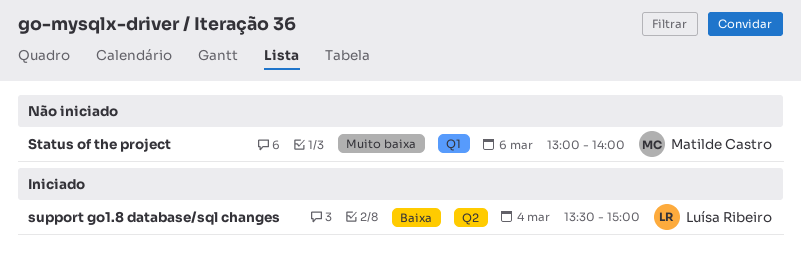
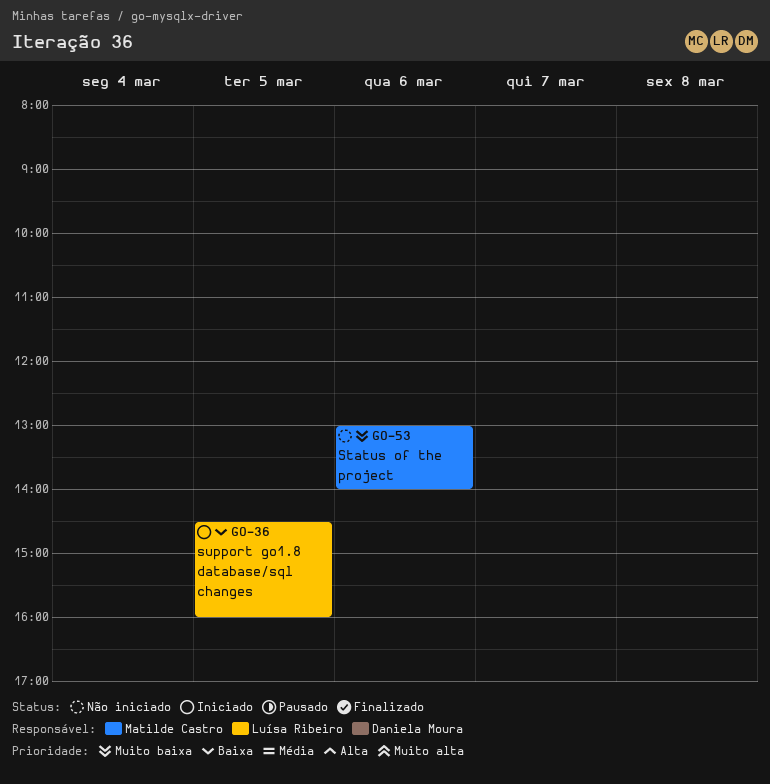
support go1.8 database/sql changes, day: Mar 4 -> Mar 5
support go1.8 database/sql changes, begins: 13:30 -> 14:30
support go1.8 database/sql changes, ends: 15:00 -> 16:00

